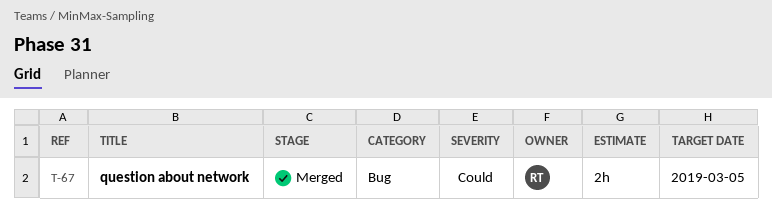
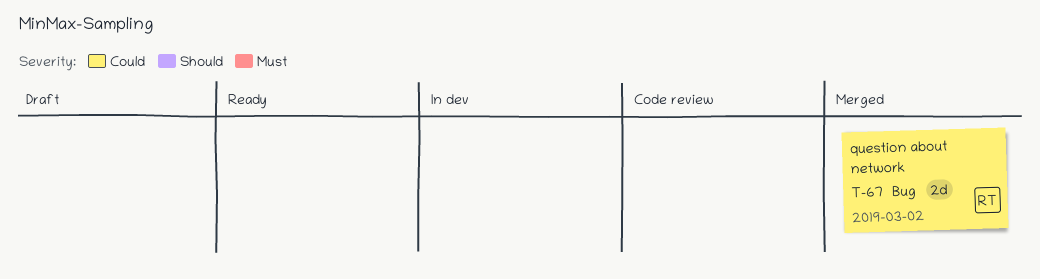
T-67, estimate: 2h -> 2d
T-67, due: Mar 5 -> Mar 2

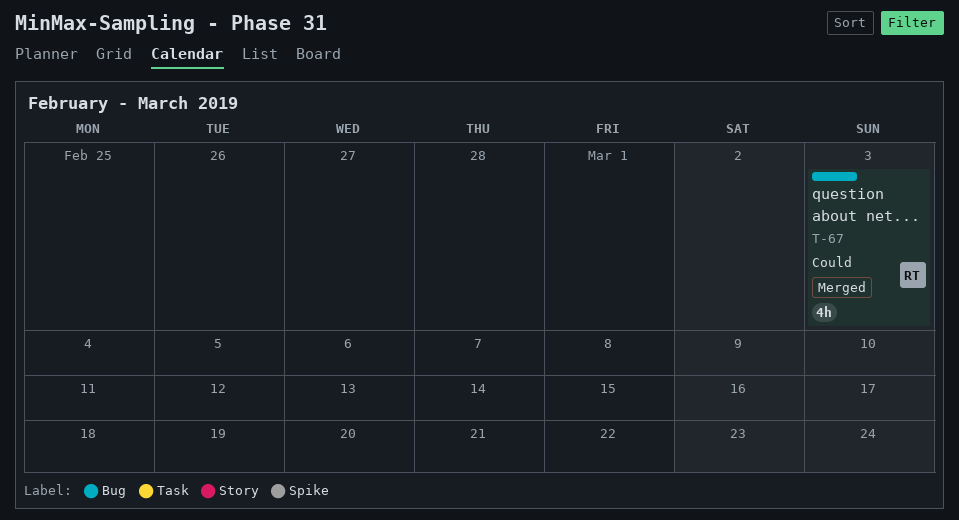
T-67, estimate: 2d -> 4h
T-67, due: Mar 2 -> Mar 3

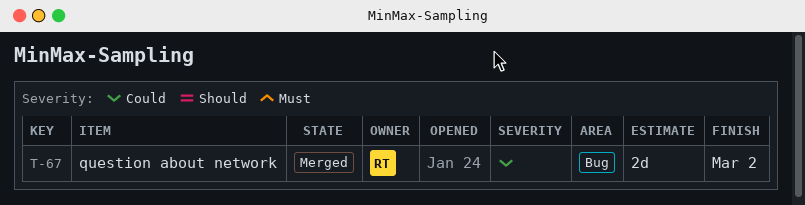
T-67, estimate: 4h -> 2d
T-67, due: Mar 3 -> Mar 2

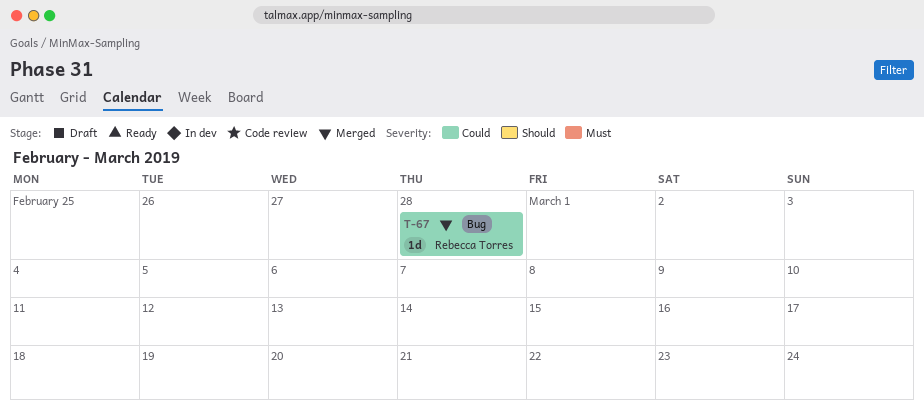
T-67, estimate: 2d -> 1d
T-67, due: Mar 2 -> Feb 28

